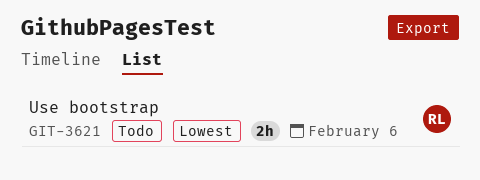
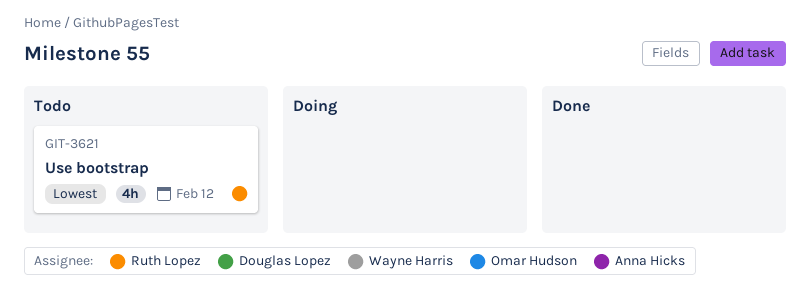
GIT-3621, estimate: 2h -> 4h
GIT-3621, due: Feb 6 -> Feb 12

